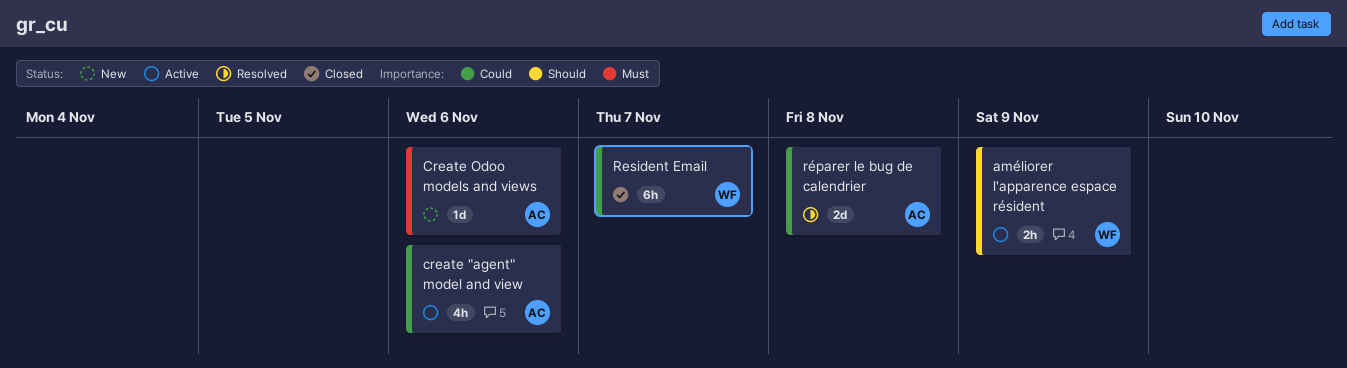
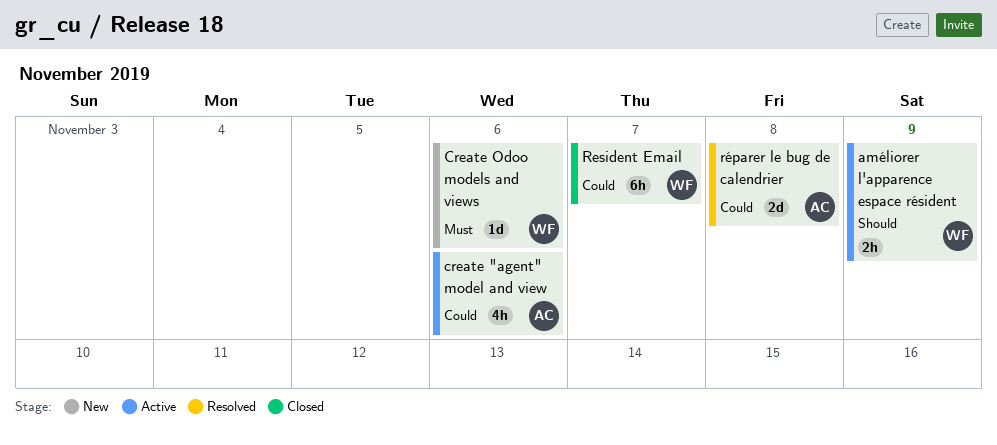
Create Odoo models and views, owner: AC -> WF

